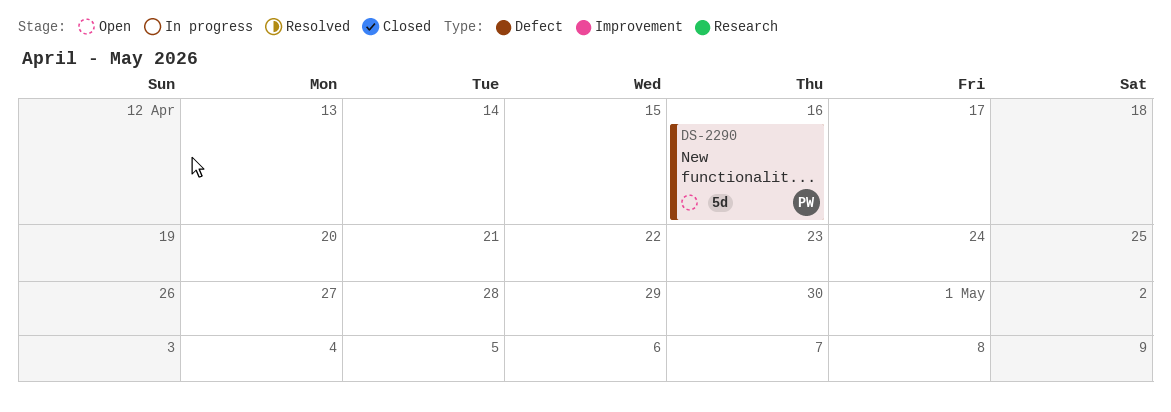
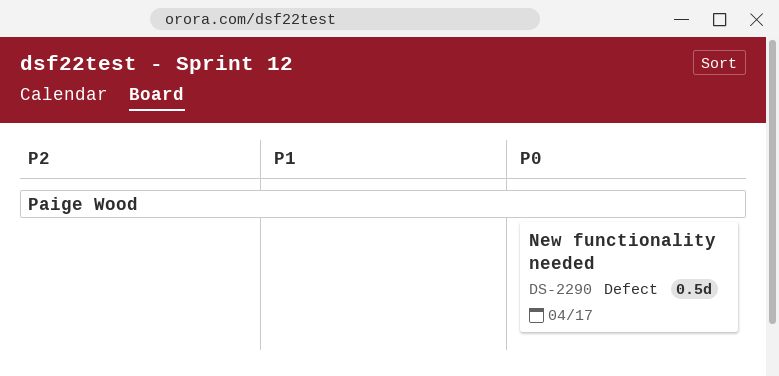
DS-2290, estimate: 5d -> 0.5d
DS-2290, due: Apr 16 -> Apr 17

